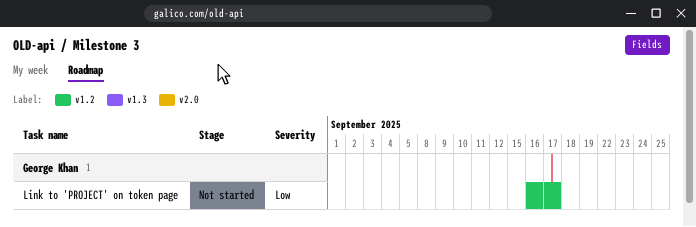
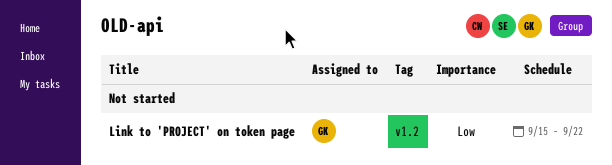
Link to 'PROJECT' on token page, start: Sep 16 -> Sep 15
Link to 'PROJECT' on token page, due: Sep 17 -> Sep 22

